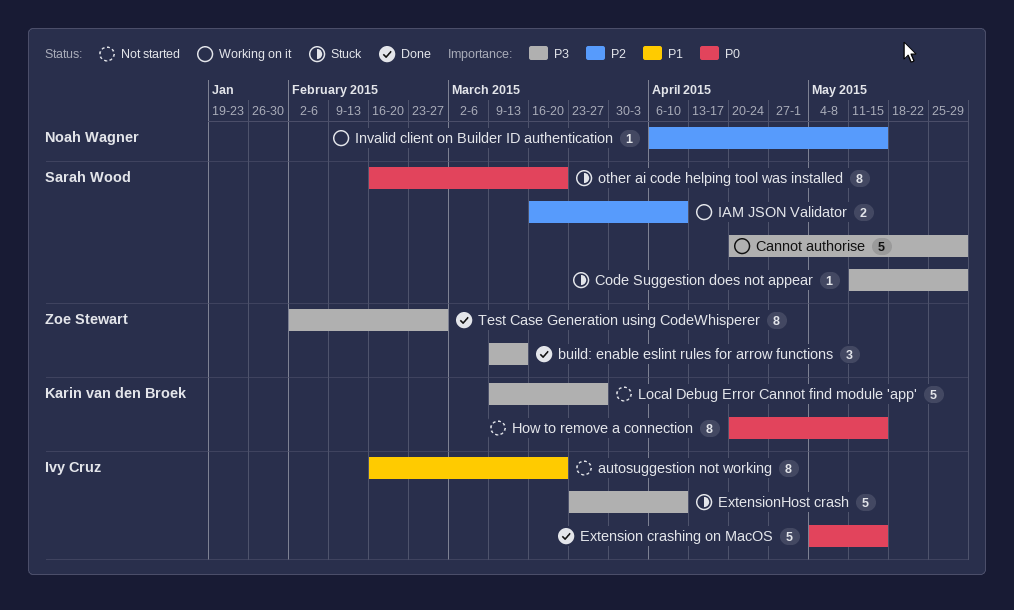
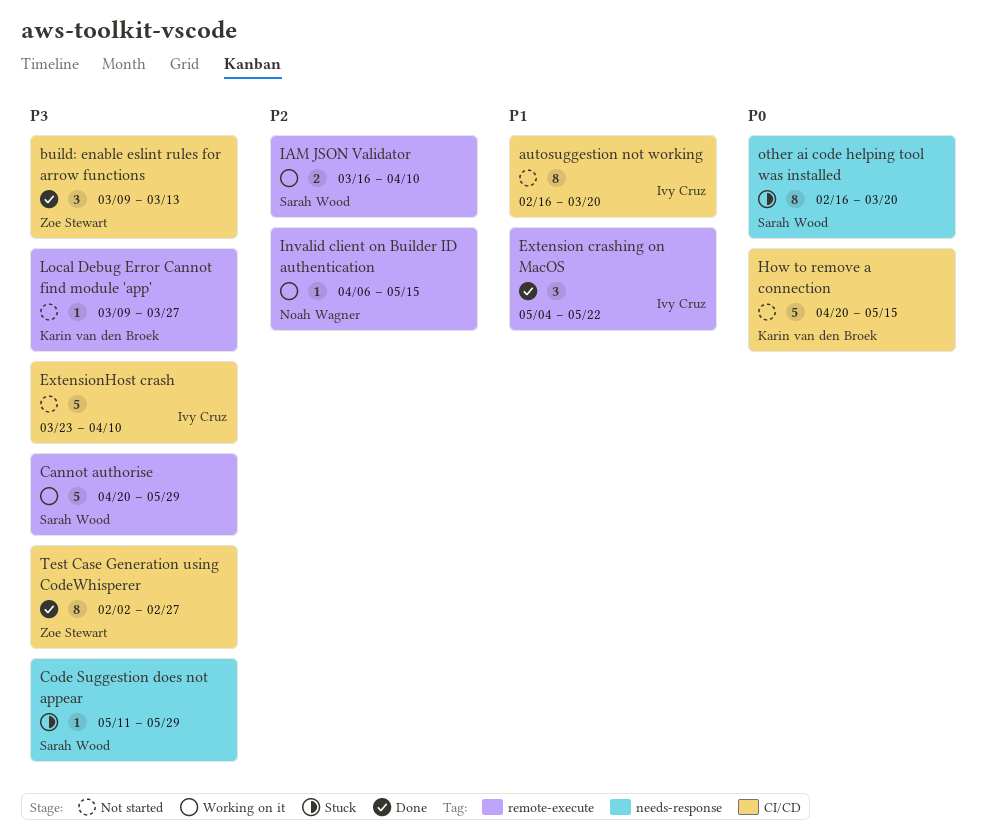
Extension crashing on MacOS, priority: P0 -> P1
Extension crashing on MacOS, estimate: 5 -> 3
Extension crashing on MacOS, due: May 15 -> May 22
ExtensionHost crash, status: Stuck -> Not started
How to remove a connection, estimate: 8 -> 5
Local Debug Error Cannot find module 'app', estimate: 5 -> 1

